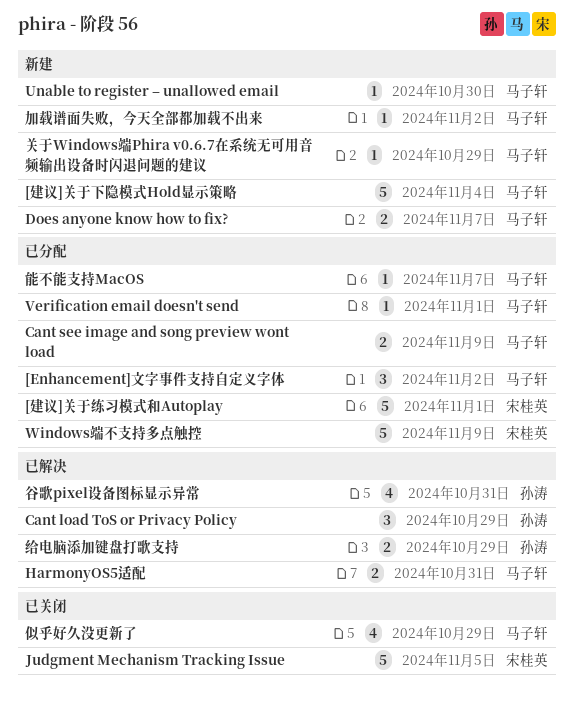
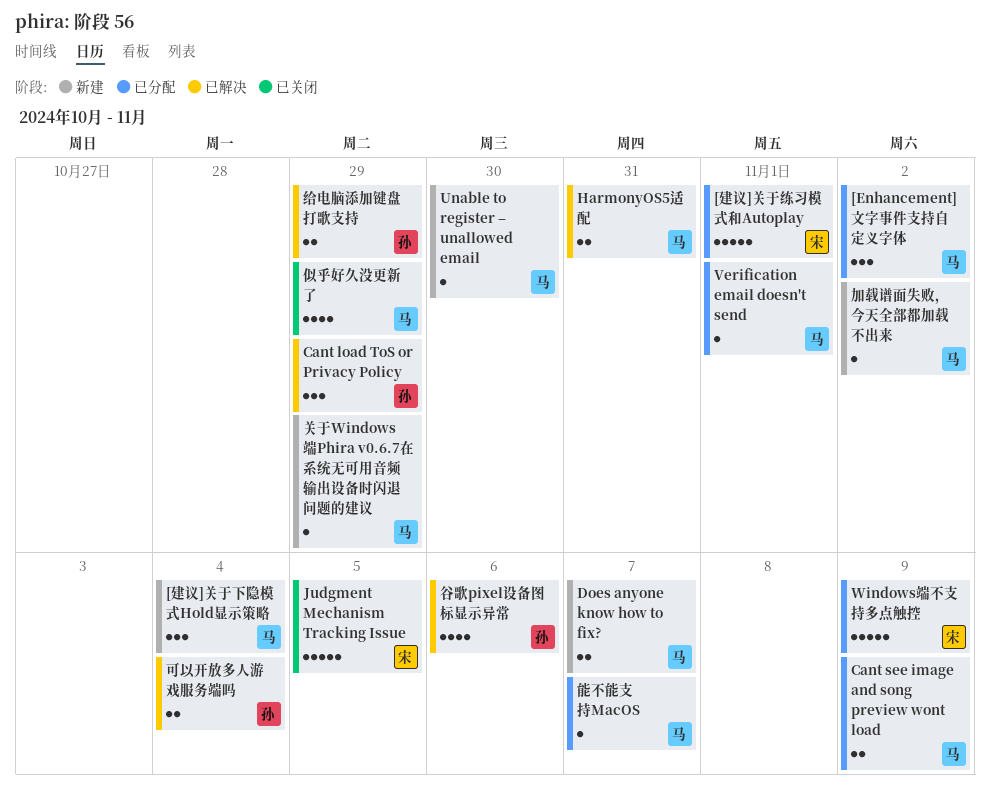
[建议]关于下隐模式Hold显示策略, estimate: 5 -> 3
可以开放多人游戏服务端吗: none -> present
谷歌pixel设备图标显示异常, due: Oct 31 -> Nov 6

